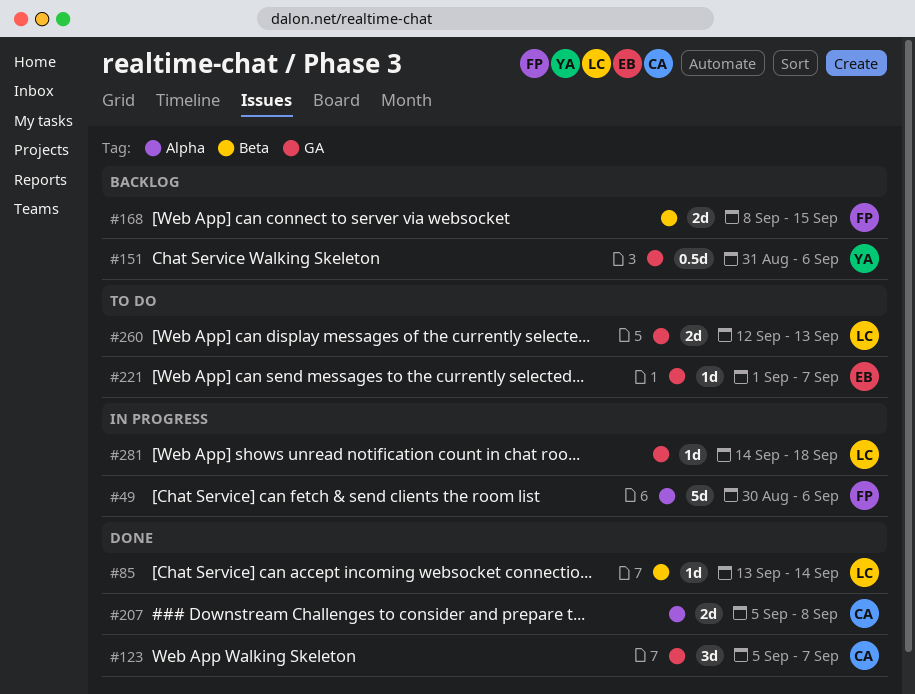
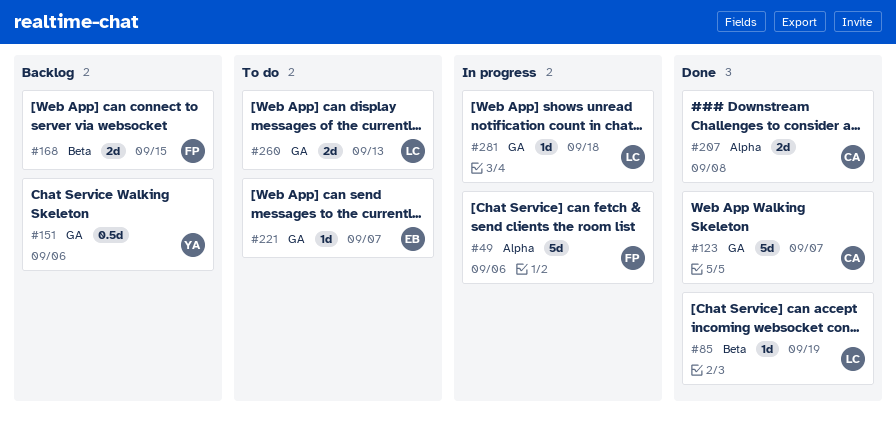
#85, due: Sep 14 -> Sep 19
#123, estimate: 3d -> 5d

